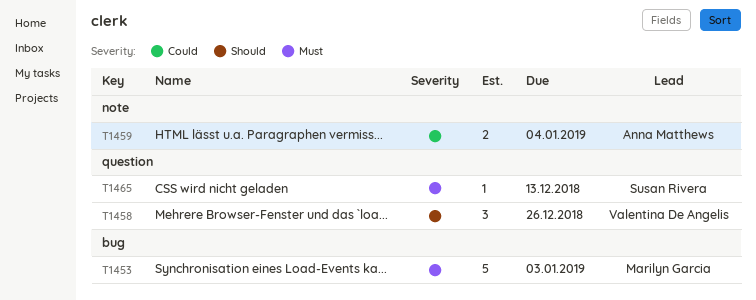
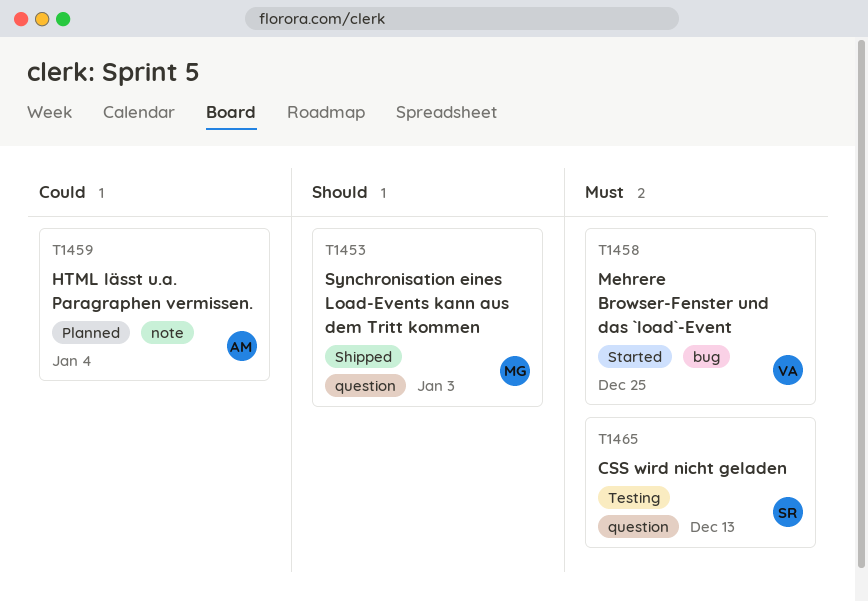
T1453, priority: Must -> Should
T1453, label: bug -> question
T1458, priority: Should -> Must
T1458, label: question -> bug
T1458, due: Dec 26 -> Dec 25

